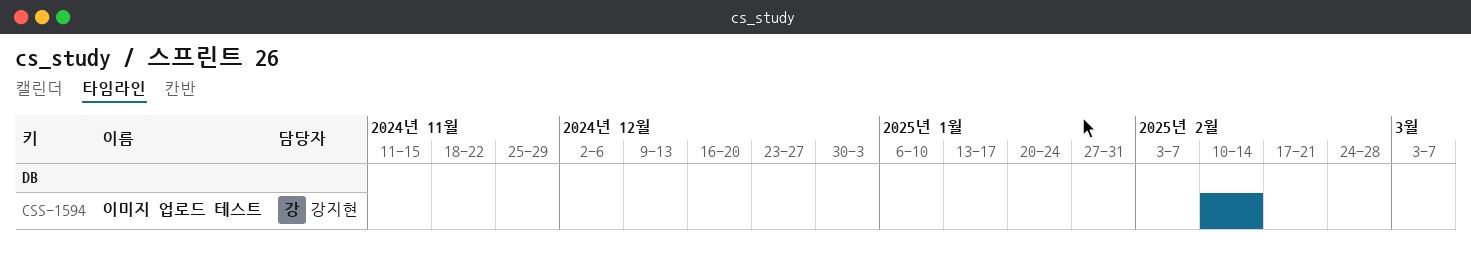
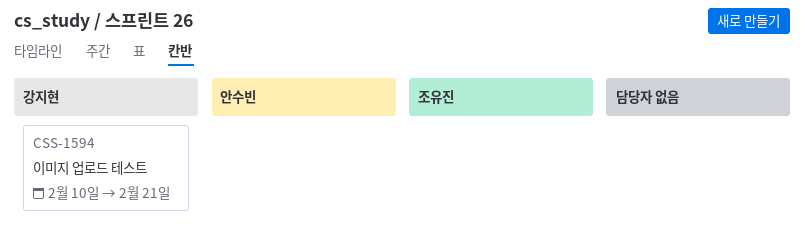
CSS-1594, due: Feb 14 -> Feb 21

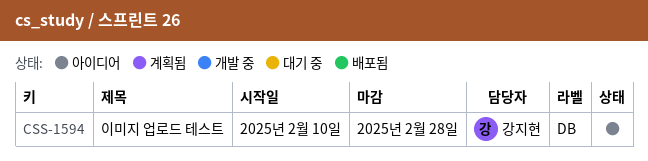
CSS-1594, due: Feb 21 -> Feb 28

